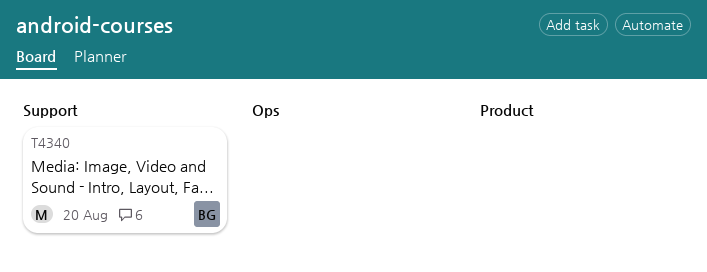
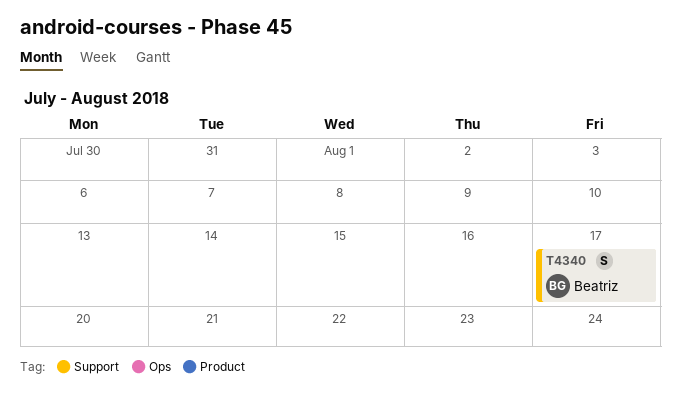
T4340, estimate: M -> S
T4340, due: Aug 20 -> Aug 17

